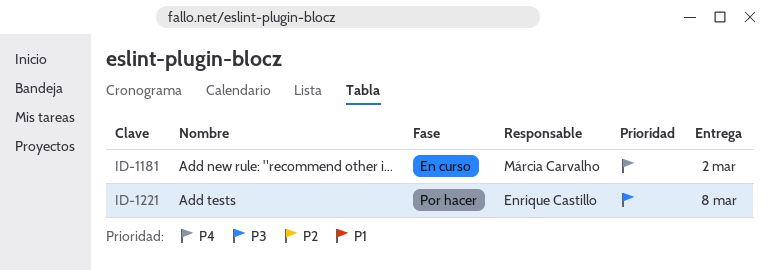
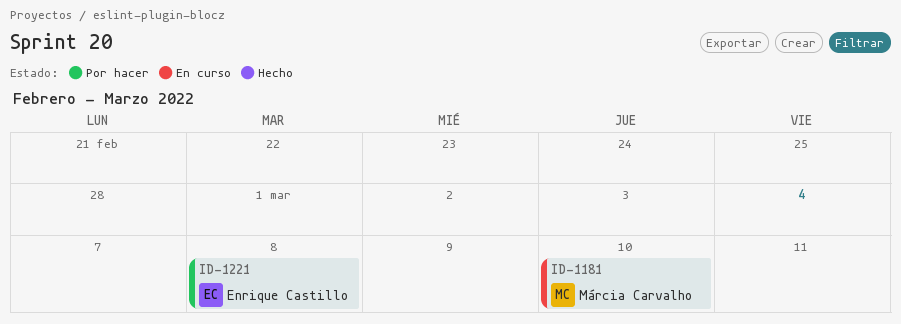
ID-1181, due: Mar 2 -> Mar 10

